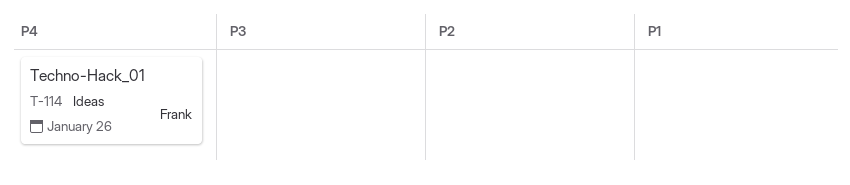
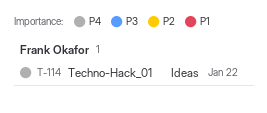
T-114, due: Jan 26 -> Jan 22

